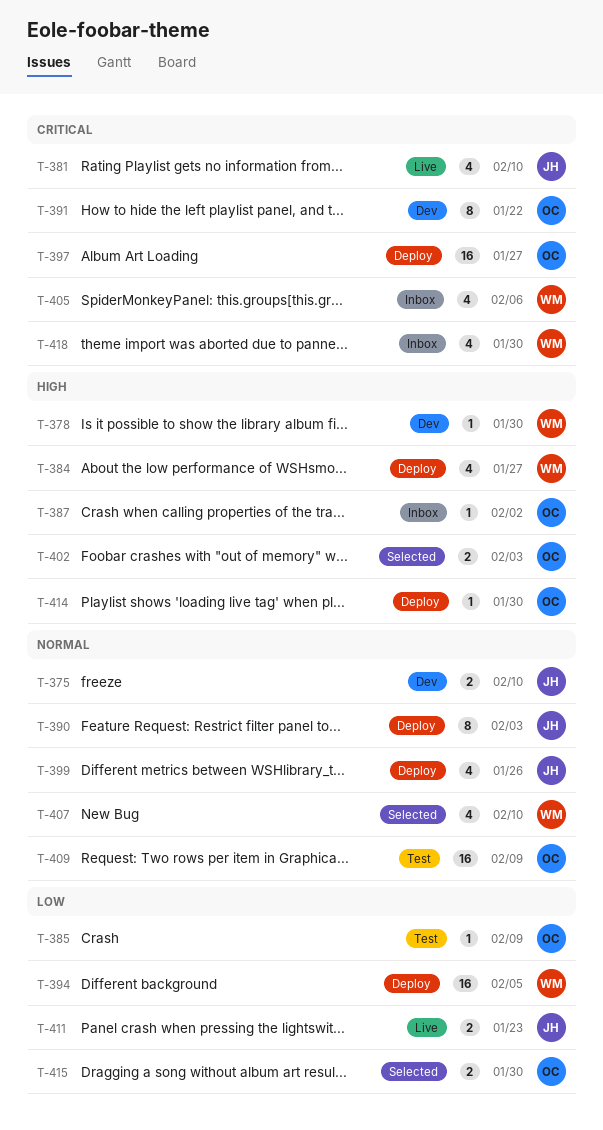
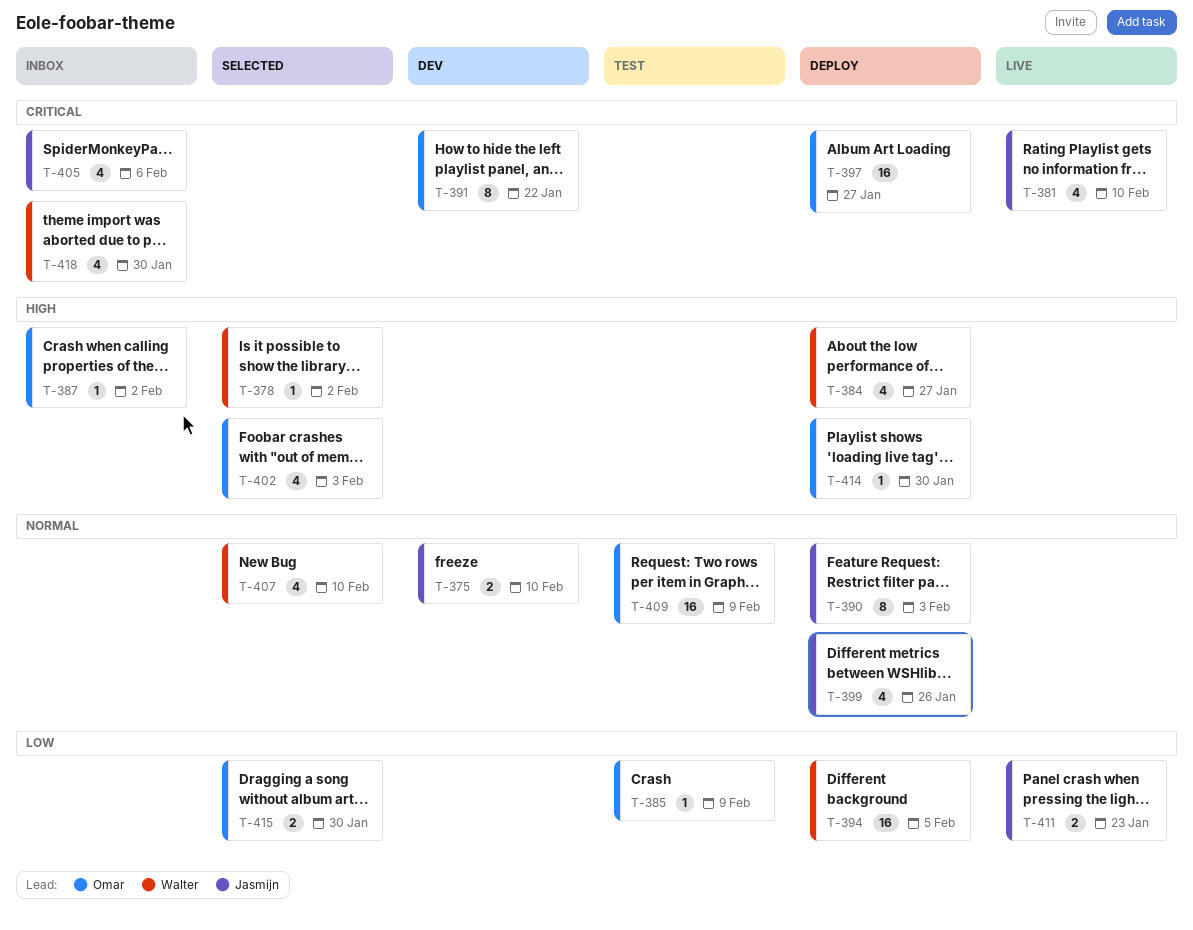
T-378, status: Dev -> Selected
T-378, due: Jan 30 -> Feb 2
T-402, estimate: 2 -> 4
T-405, owner: Walter -> Jasmijn

